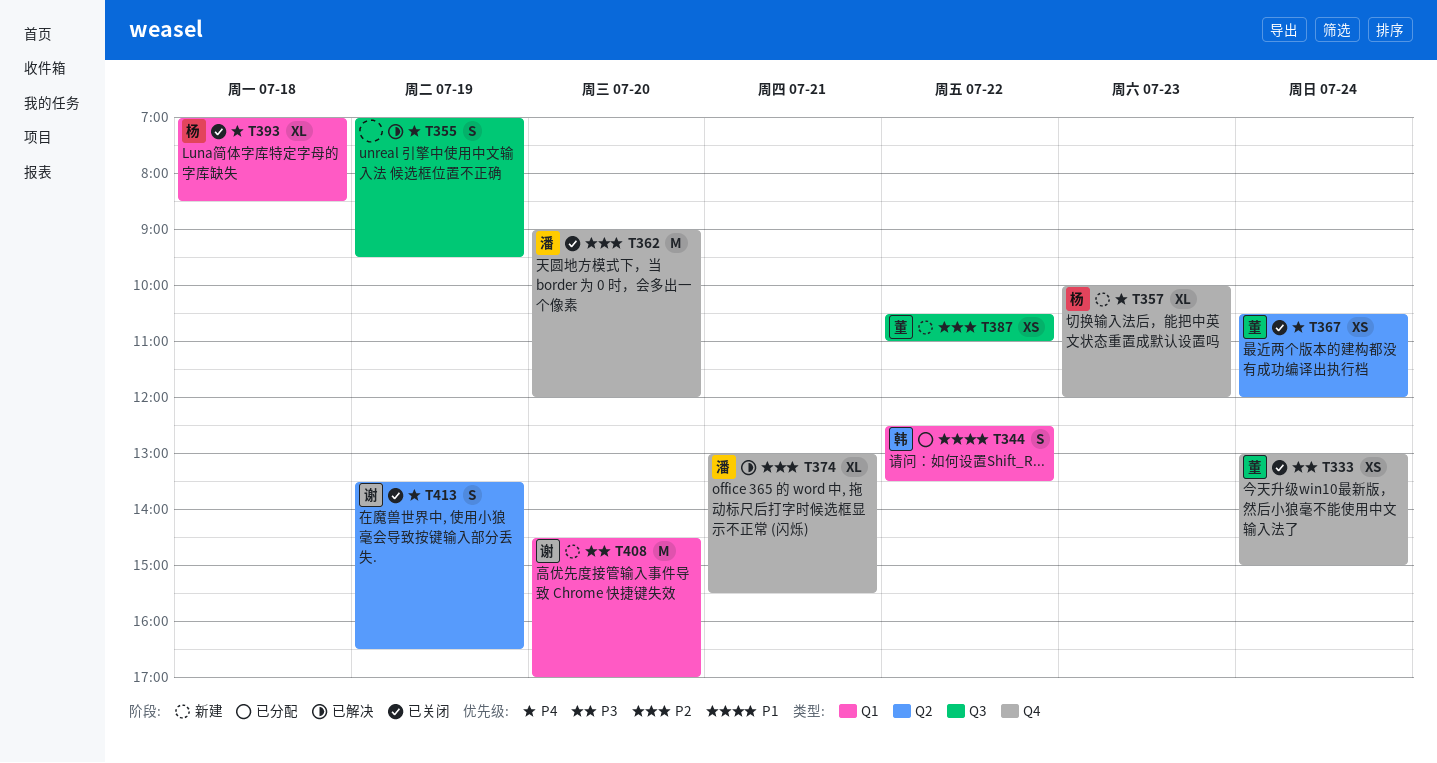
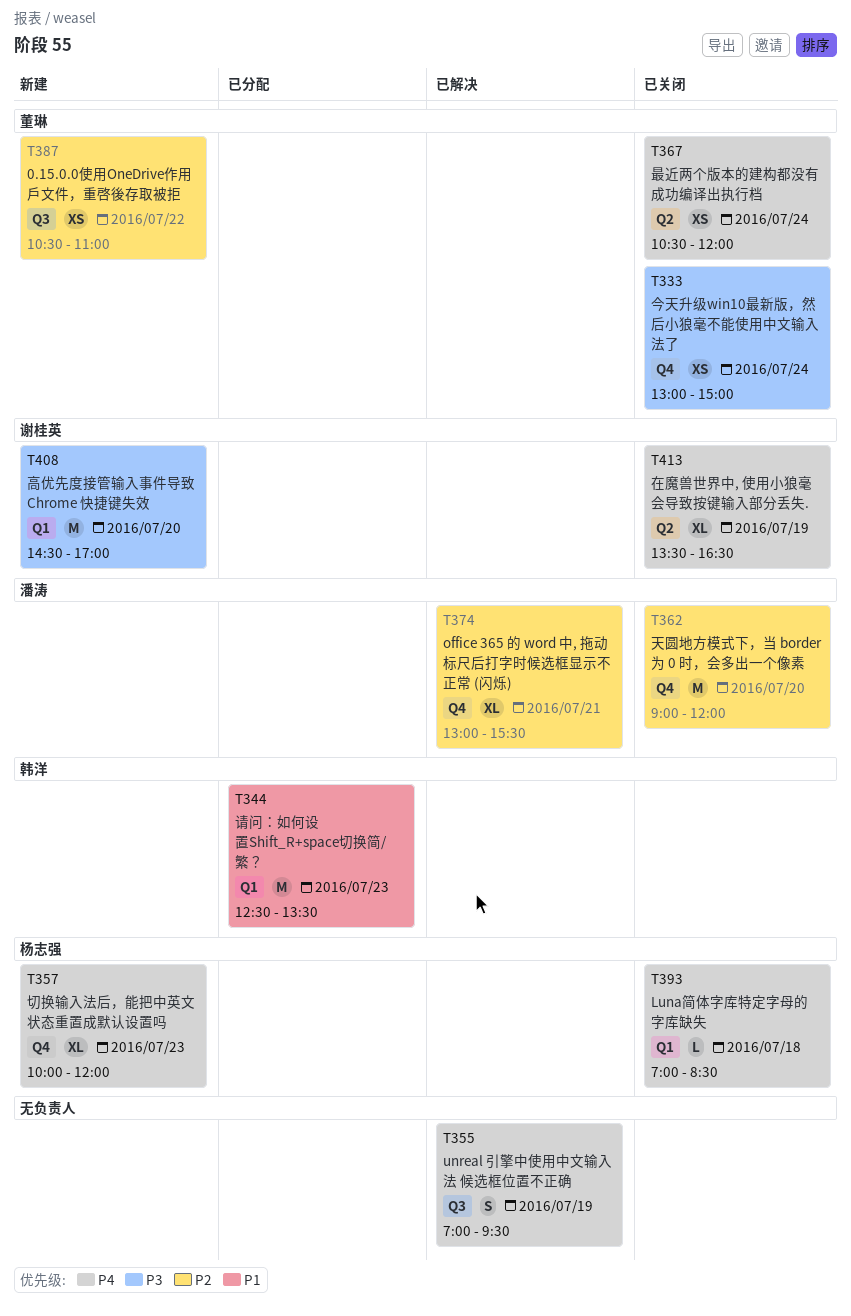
T344, estimate: S -> M
T344, day: Jul 22 -> Jul 23
T393, estimate: XL -> L
T413, estimate: S -> XL

